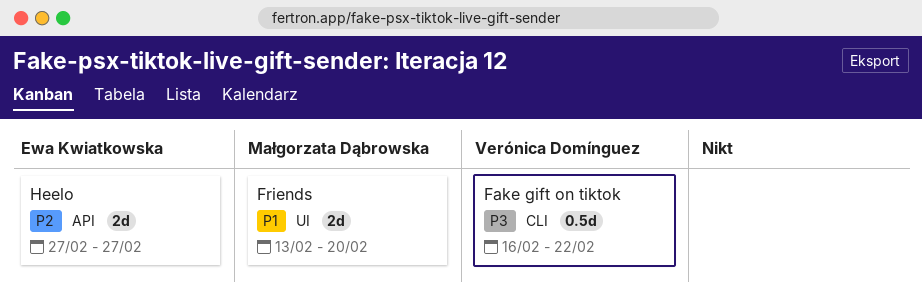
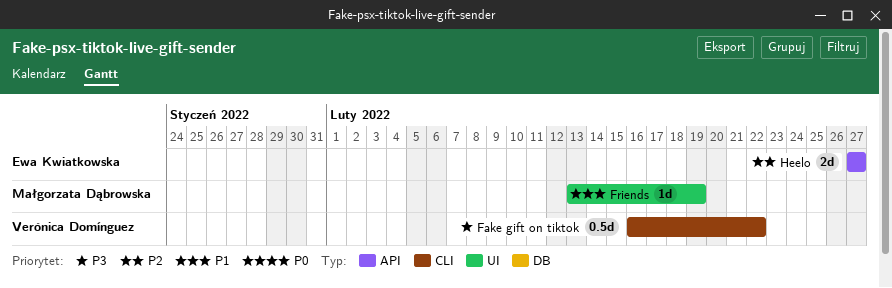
Friends, estimate: 2d -> 1d
Friends, due: Feb 20 -> Feb 19

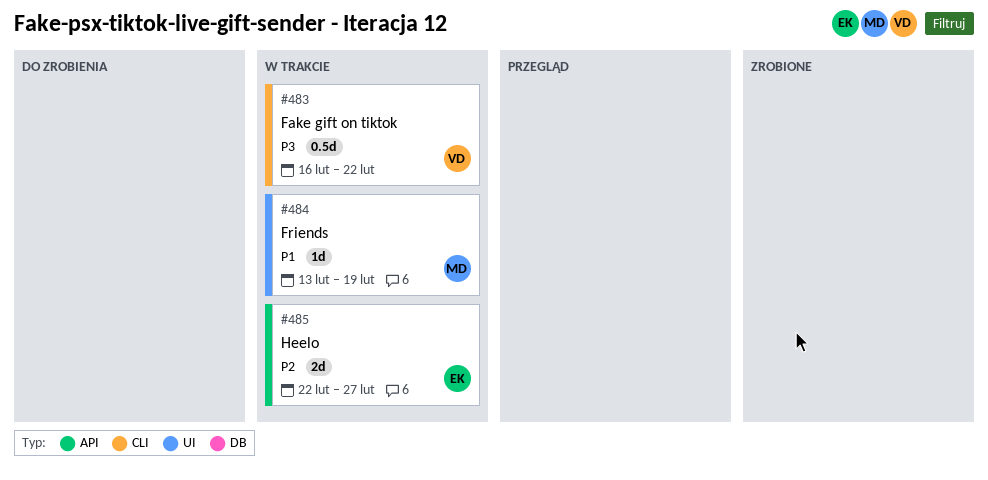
Heelo, start: Feb 27 -> Feb 22

